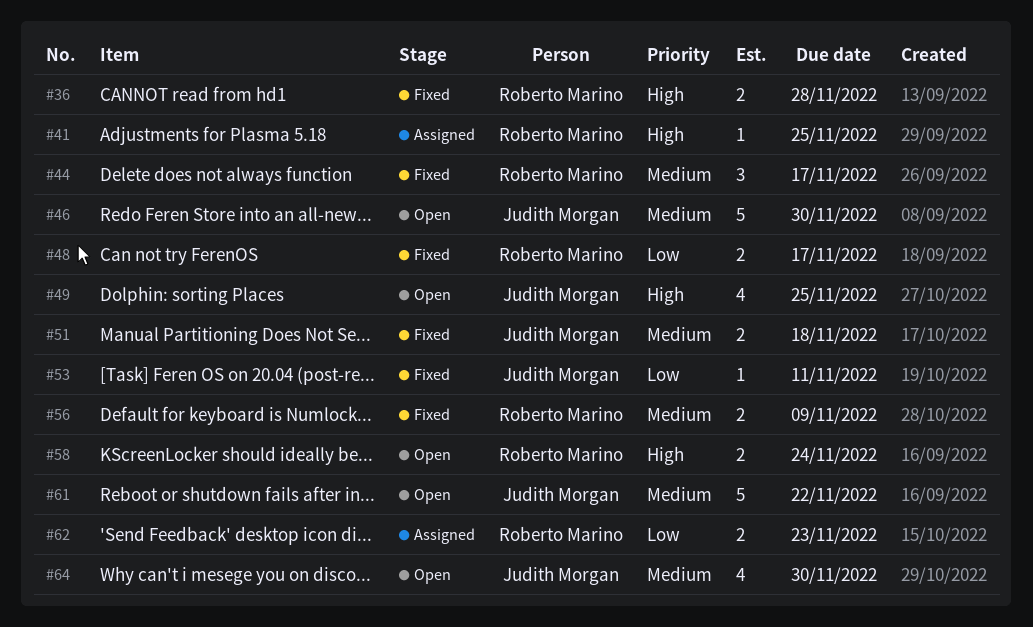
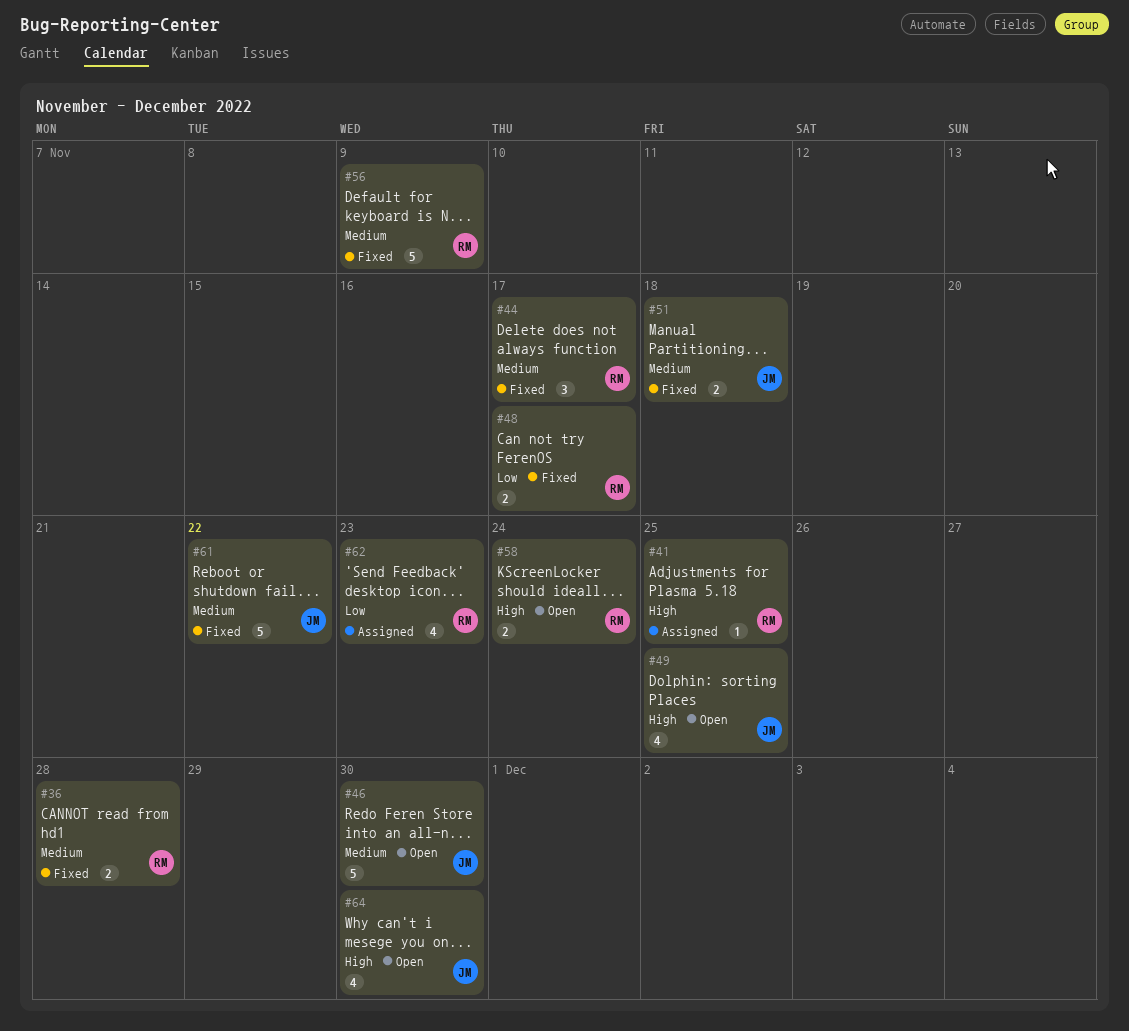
#36, priority: High -> Medium
#53: present -> none
#56, estimate: 2 -> 5
#61, status: Open -> Fixed
#62, estimate: 2 -> 4
#64, priority: Medium -> High

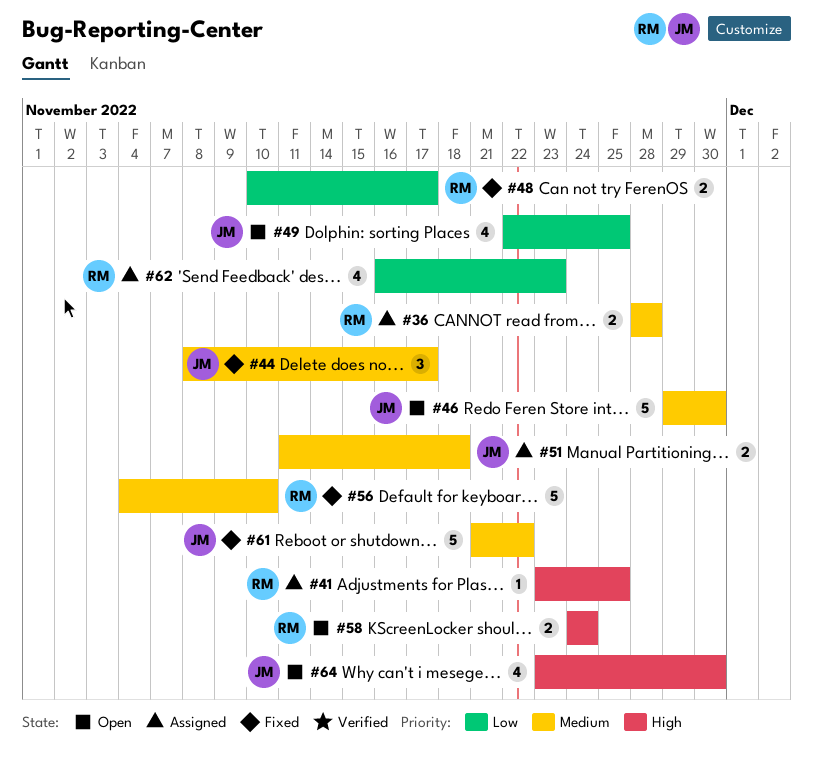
#36, status: Fixed -> Assigned
#44, owner: RM -> JM
#49, priority: High -> Low
#51, status: Fixed -> Assigned
#56, due: Nov 9 -> Nov 10

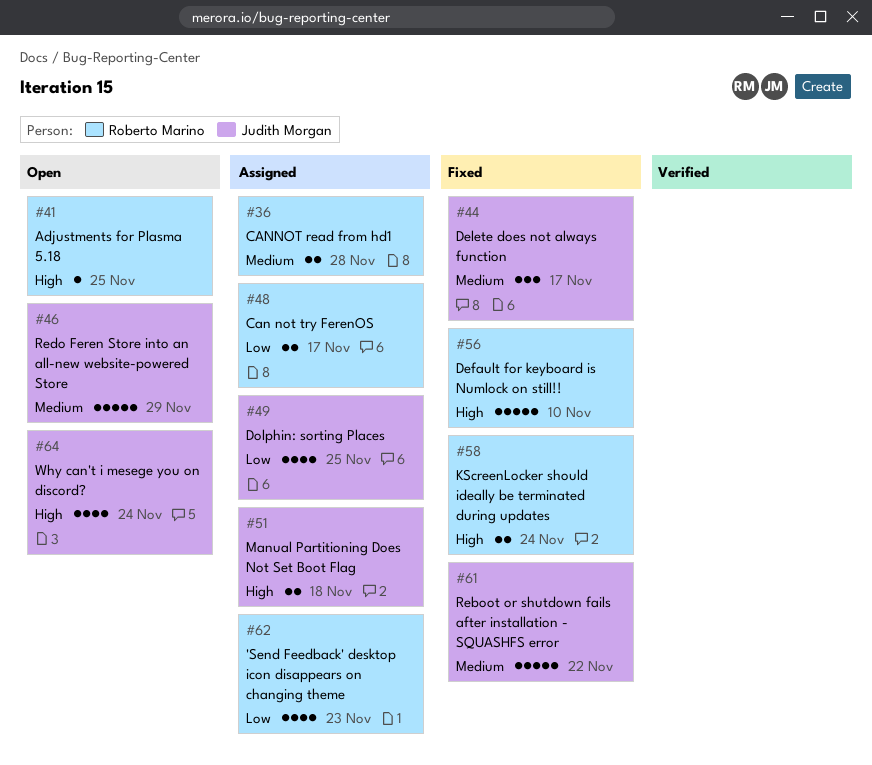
#41, status: Assigned -> Open
#46, due: Nov 30 -> Nov 29
#48, status: Fixed -> Assigned
#49, status: Open -> Assigned
#51, priority: Medium -> High
#56, priority: Medium -> High
#58, status: Open -> Fixed
#64, due: Nov 30 -> Nov 24

